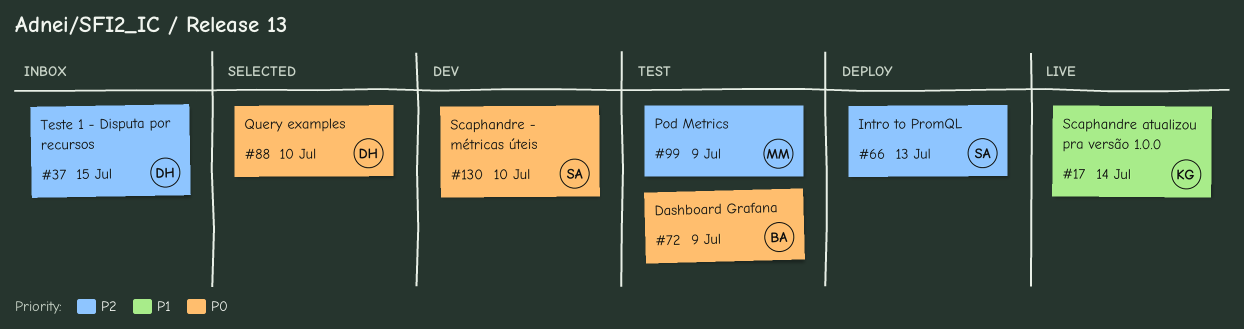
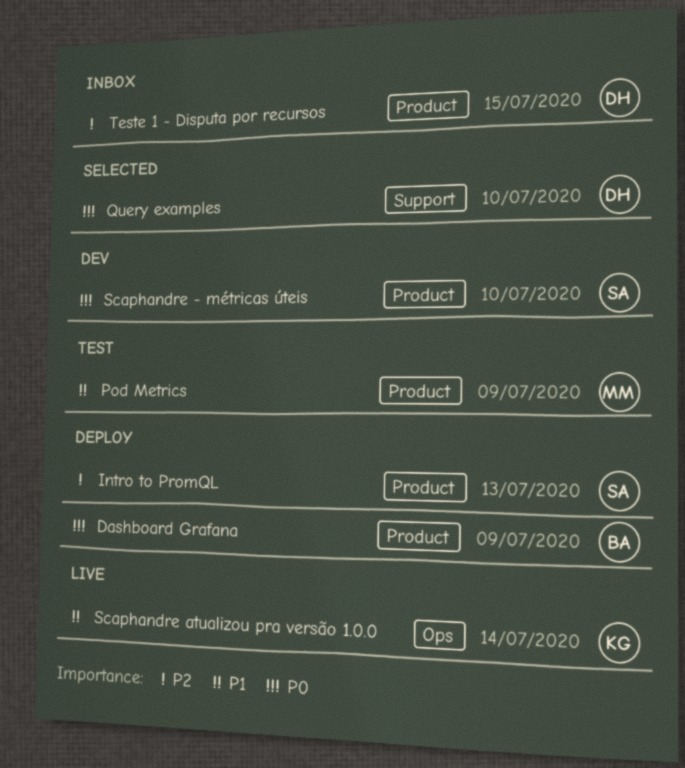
Dashboard Grafana, status: Test -> Deploy
Pod Metrics, priority: P2 -> P1

